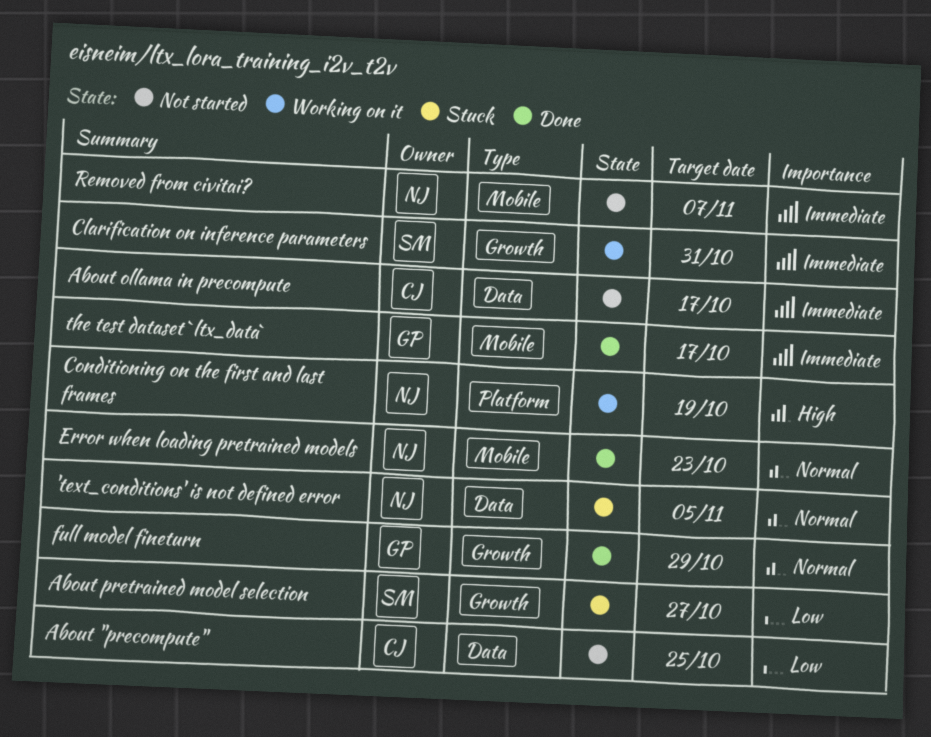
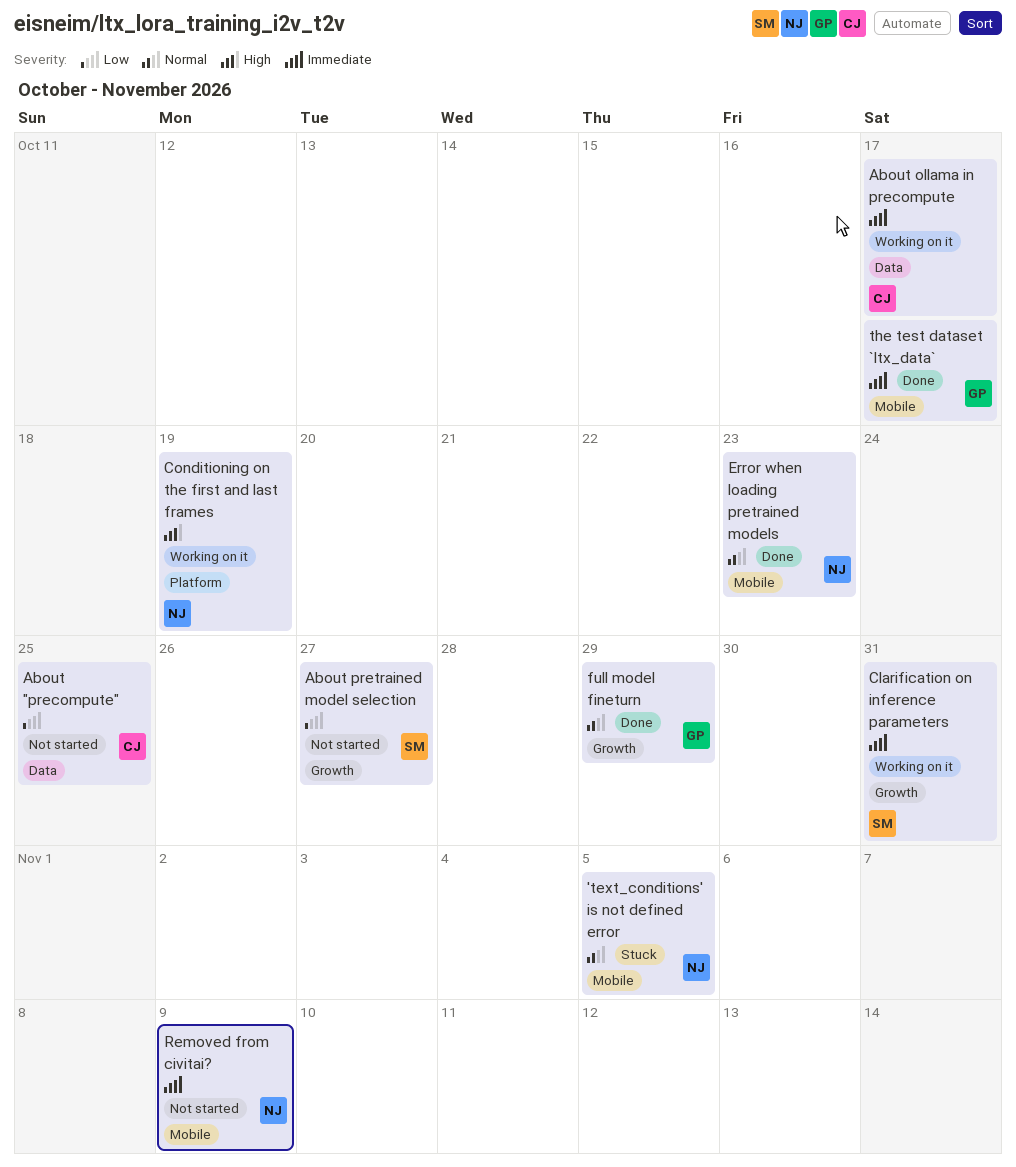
'text_conditions' is not defined error, label: Data -> Mobile
About ollama in precompute, status: Not started -> Working on it
About pretrained model selection, status: Stuck -> Not started
Removed from civitai?, due: Nov 7 -> Nov 9

